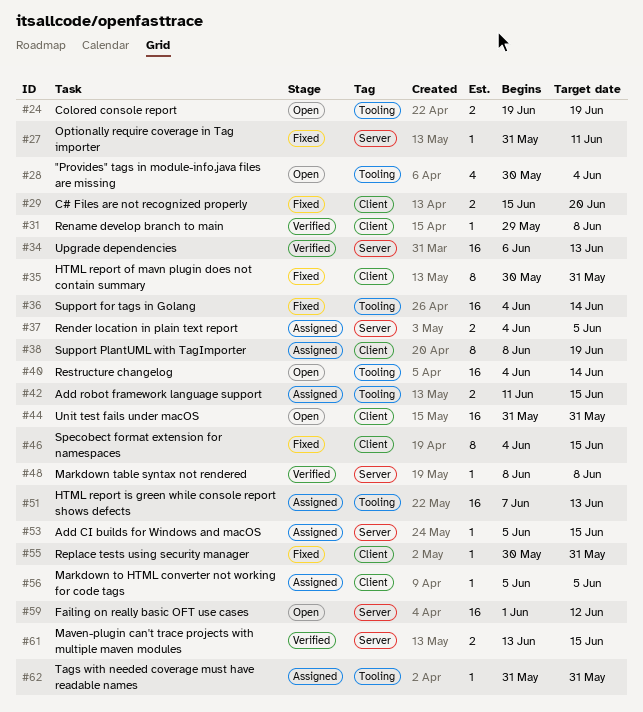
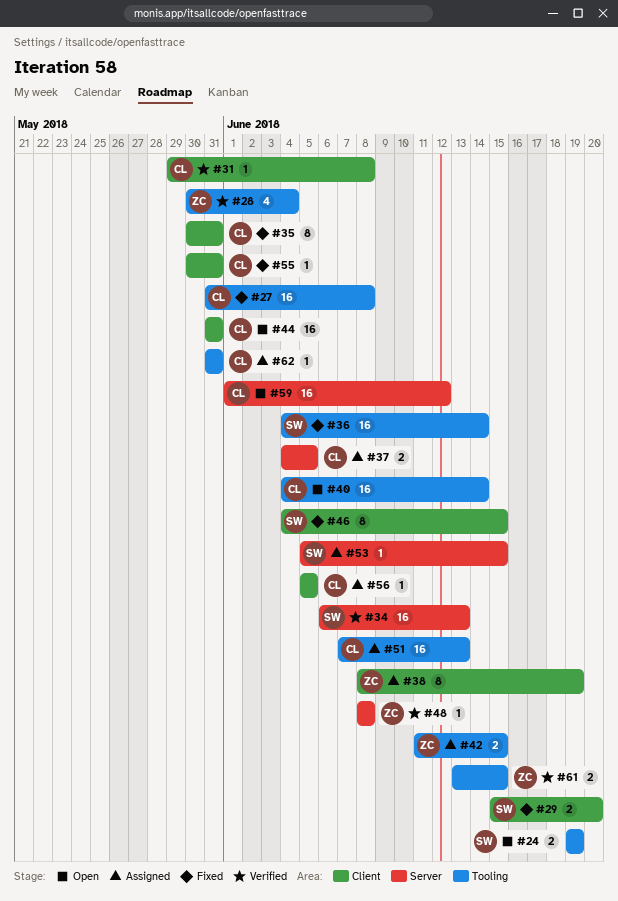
#27, label: Server -> Tooling
#27, estimate: 1 -> 16
#27, due: Jun 11 -> Jun 8
#28, status: Open -> Verified
#61, label: Server -> Tooling

